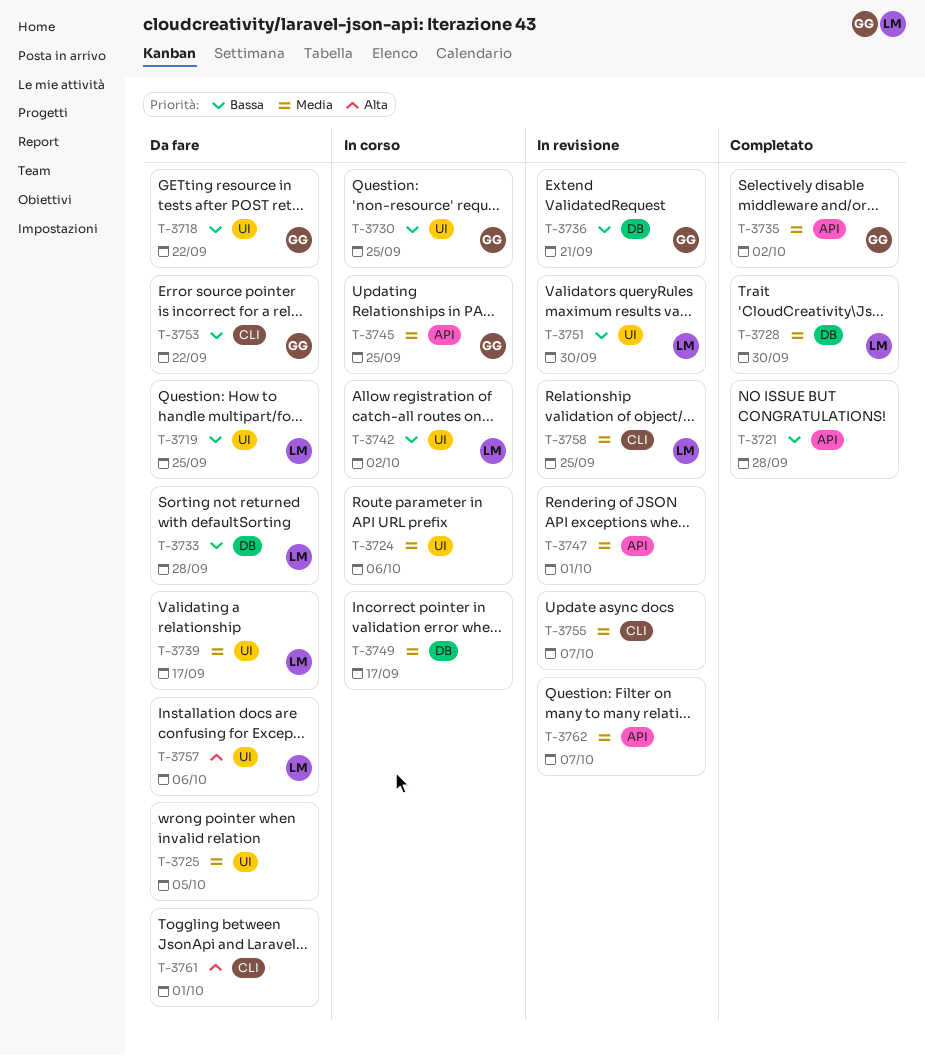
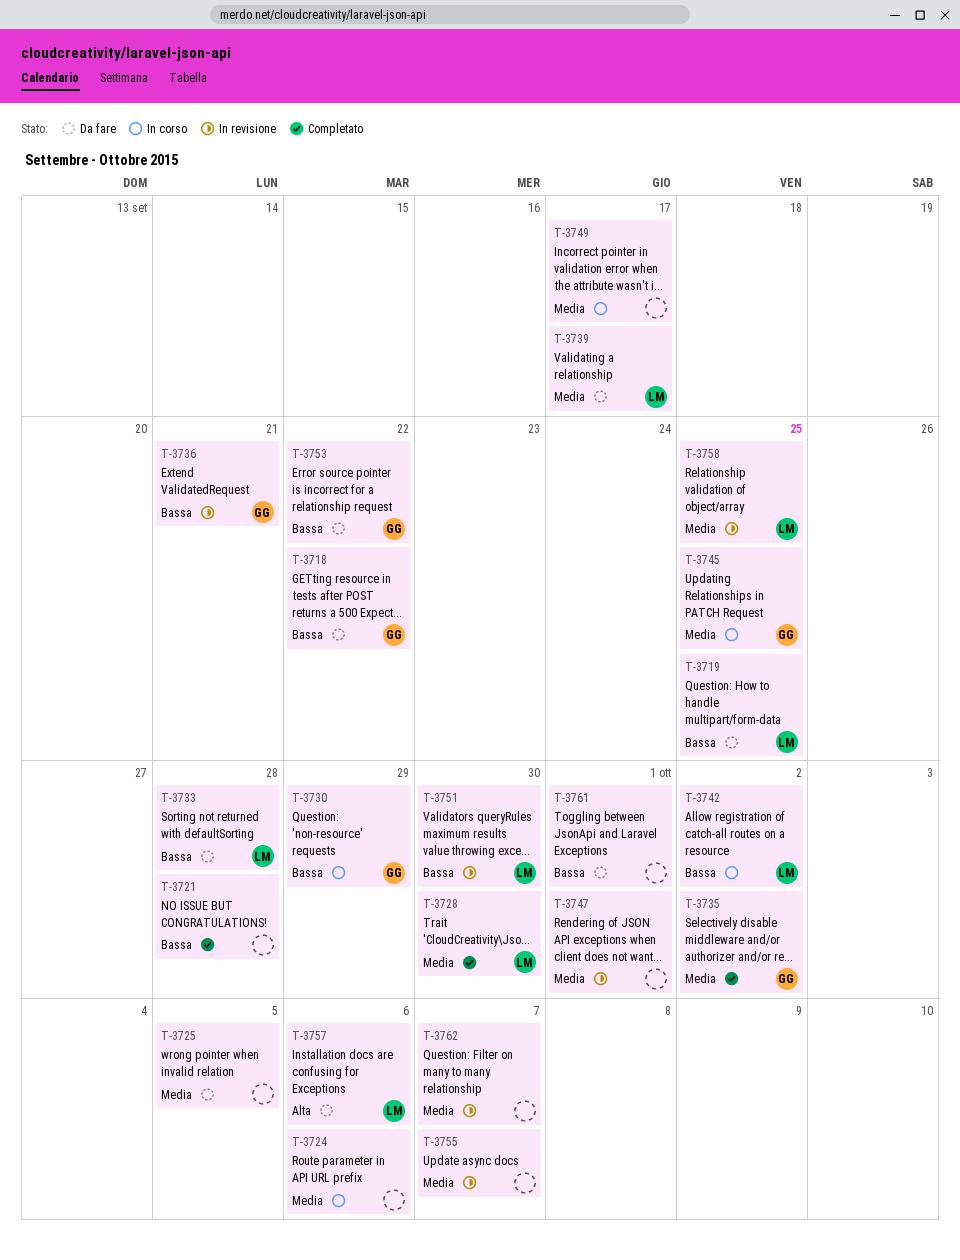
T-3730, due: Sep 25 -> Sep 29
T-3761, priority: Alta -> Bassa

